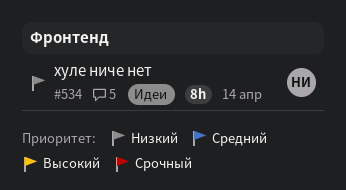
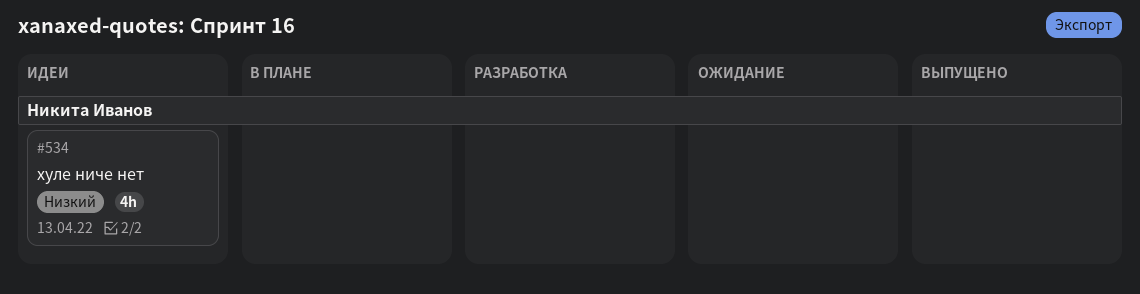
#534, estimate: 8h -> 4h
#534, due: Apr 14 -> Apr 13

